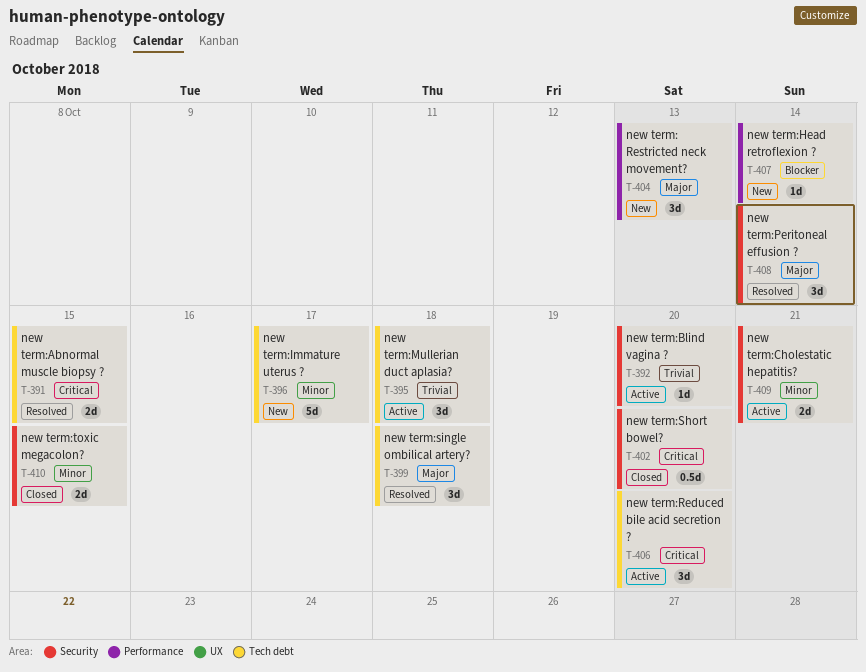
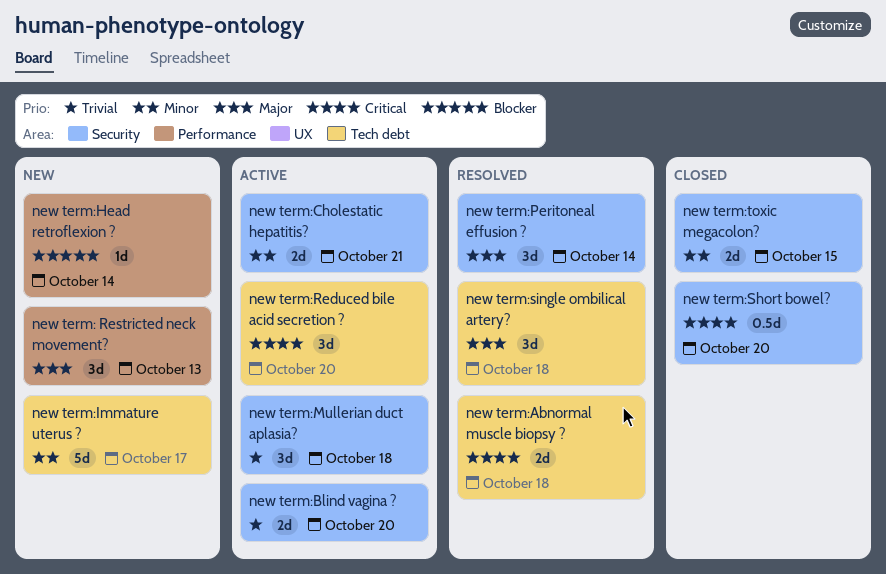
new term:Abnormal muscle biopsy ?, due: Oct 15 -> Oct 18
new term:Blind vagina ?, estimate: 1d -> 2d
new term:Mullerian duct aplasia?, label: Tech debt -> Security

